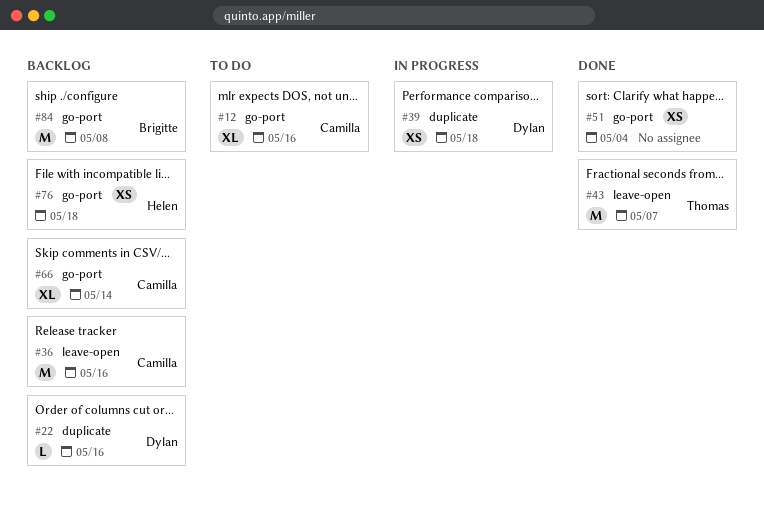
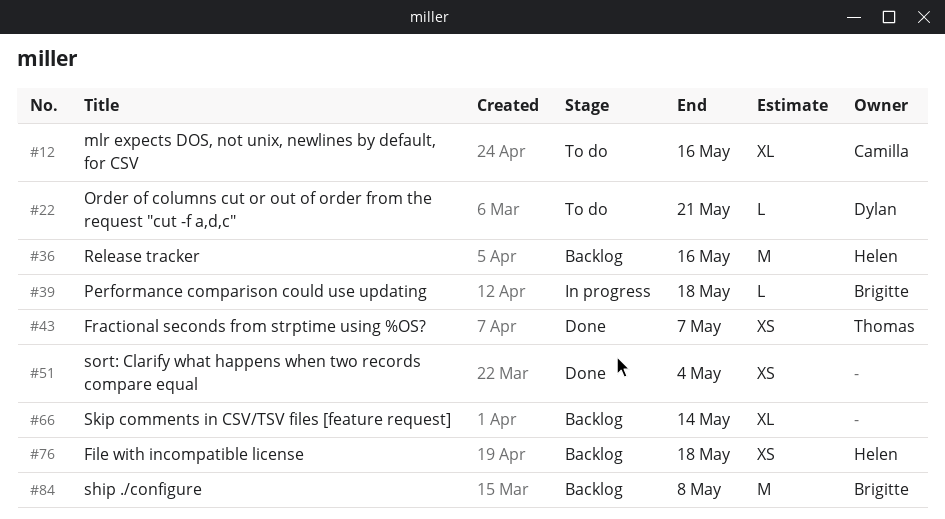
#22, status: Backlog -> To do
#22, due: May 16 -> May 21
#36, owner: Camilla -> Helen
#39, owner: Dylan -> Brigitte
#39, estimate: XS -> L
#43, estimate: M -> XS
#66, owner: Camilla -> none

